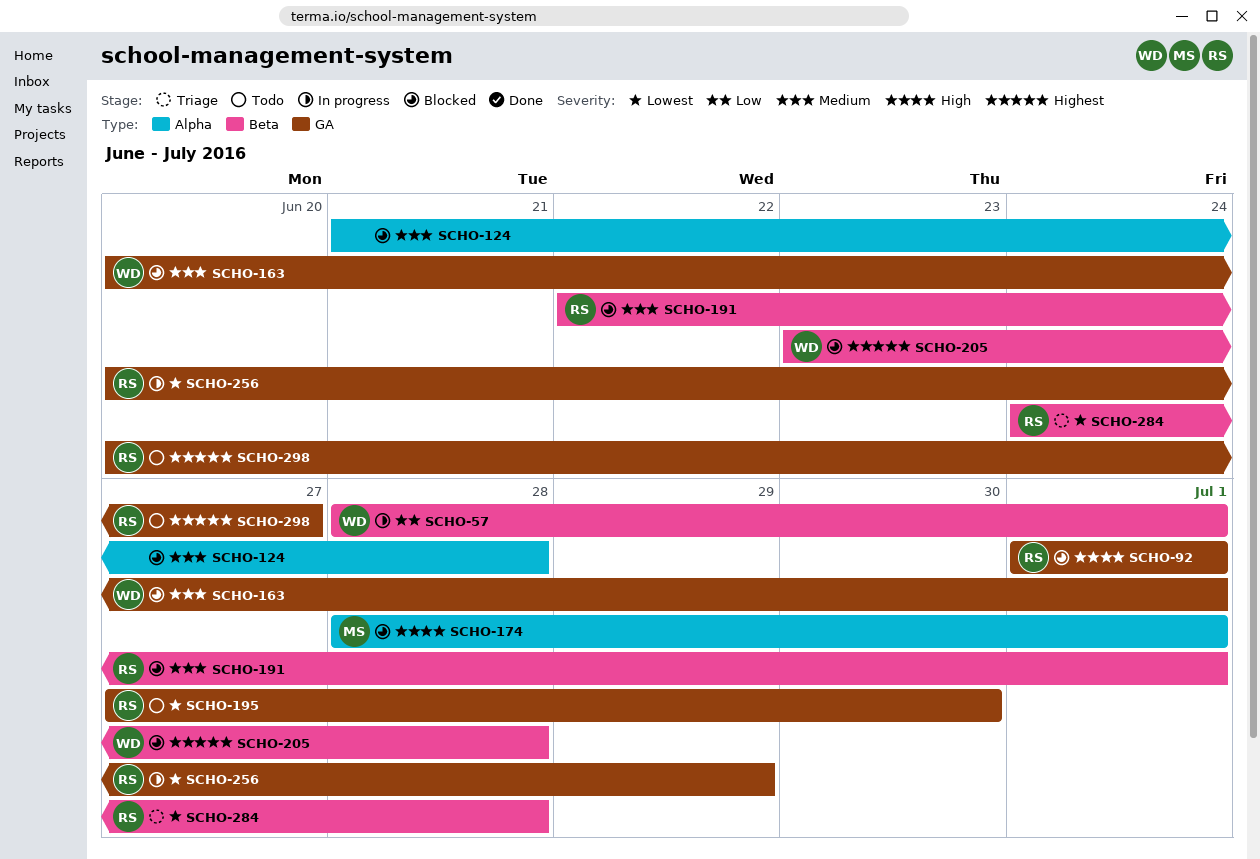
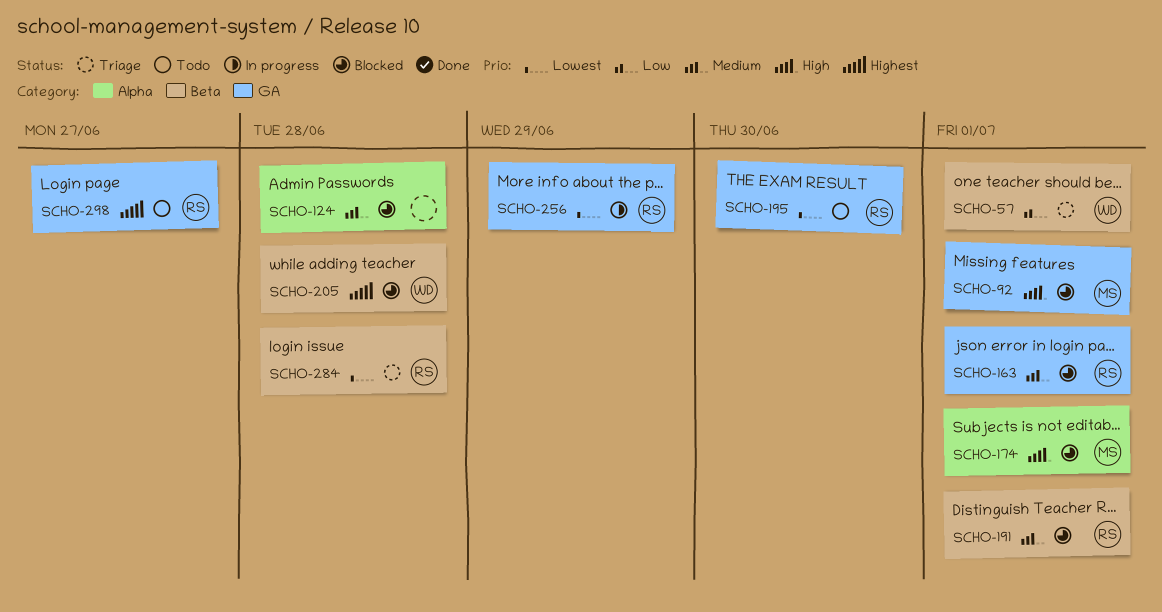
SCHO-57, status: In progress -> Triage
SCHO-92, owner: RS -> MS
SCHO-163, owner: WD -> RS

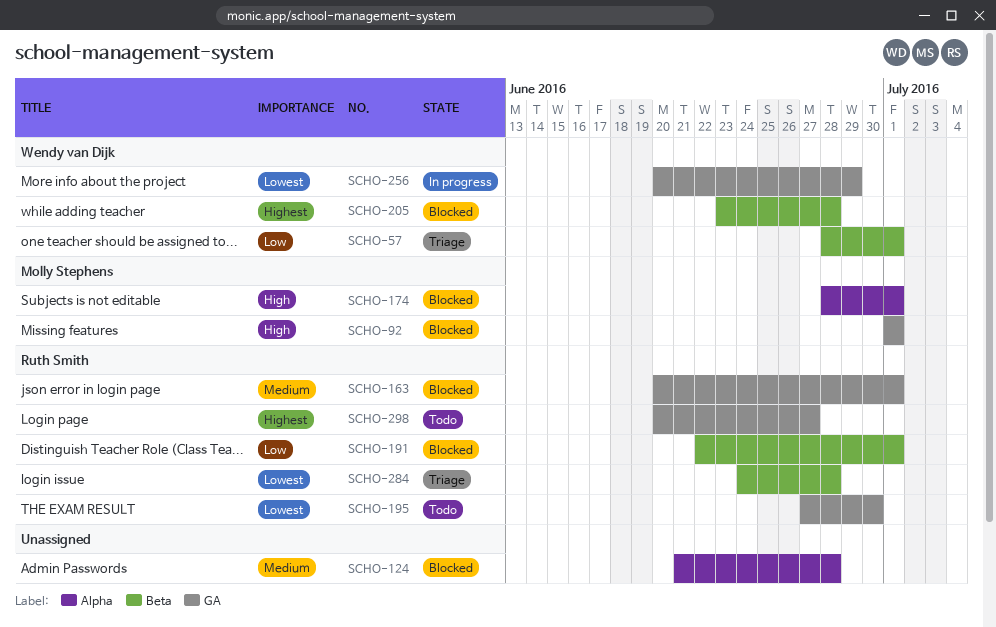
SCHO-191, priority: Medium -> Low
SCHO-256, owner: Ruth Smith -> Wendy van Dijk

